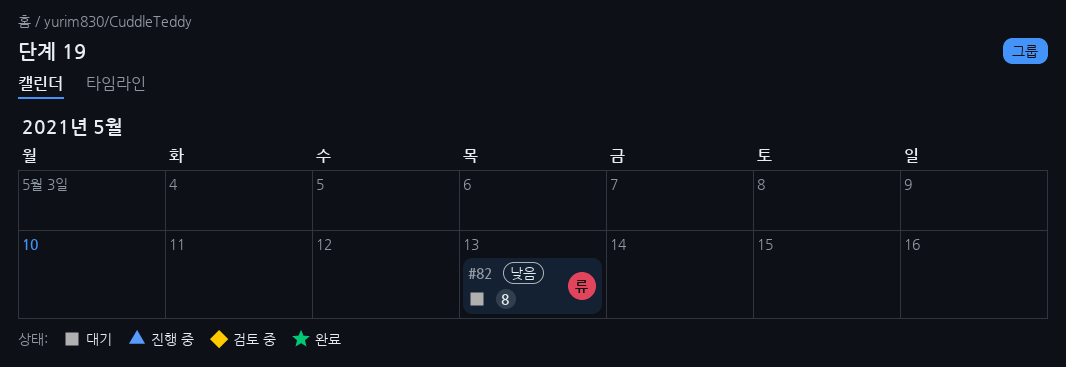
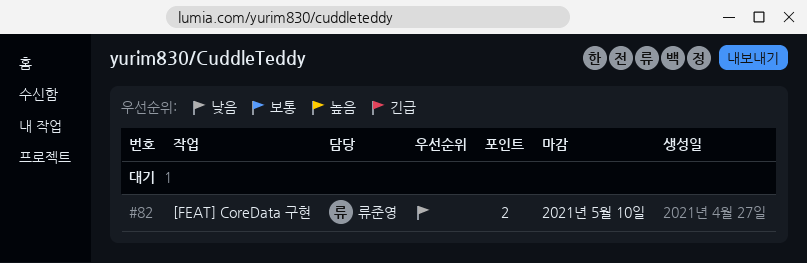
#82, estimate: 8 -> 2
#82, due: May 13 -> May 10

